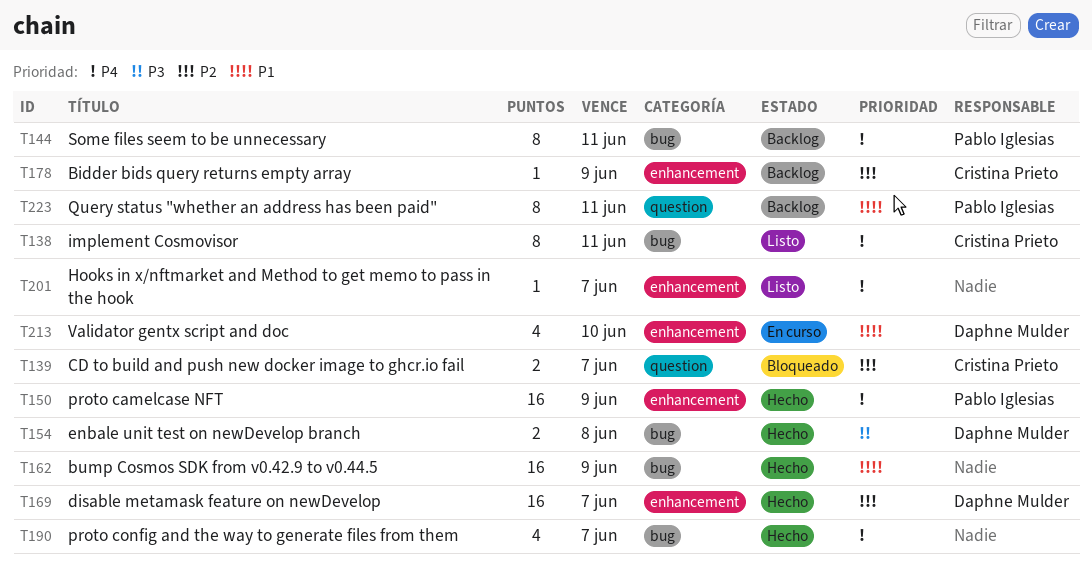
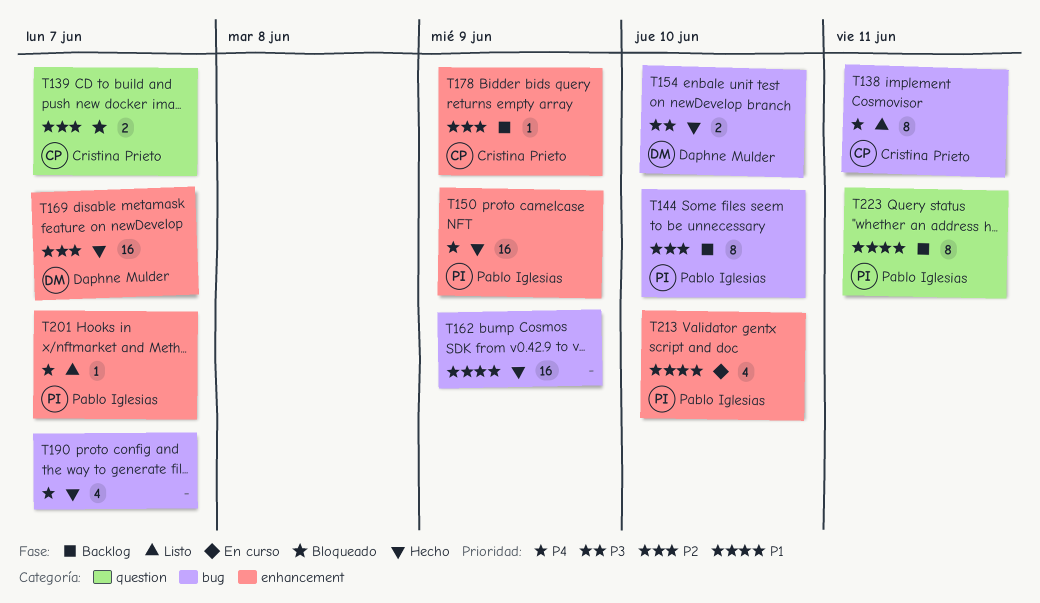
T144, priority: P4 -> P2
T144, due: Jun 11 -> Jun 10
T154, due: Jun 8 -> Jun 10
T201, owner: none -> Pablo Iglesias
T213, owner: Daphne Mulder -> Pablo Iglesias

